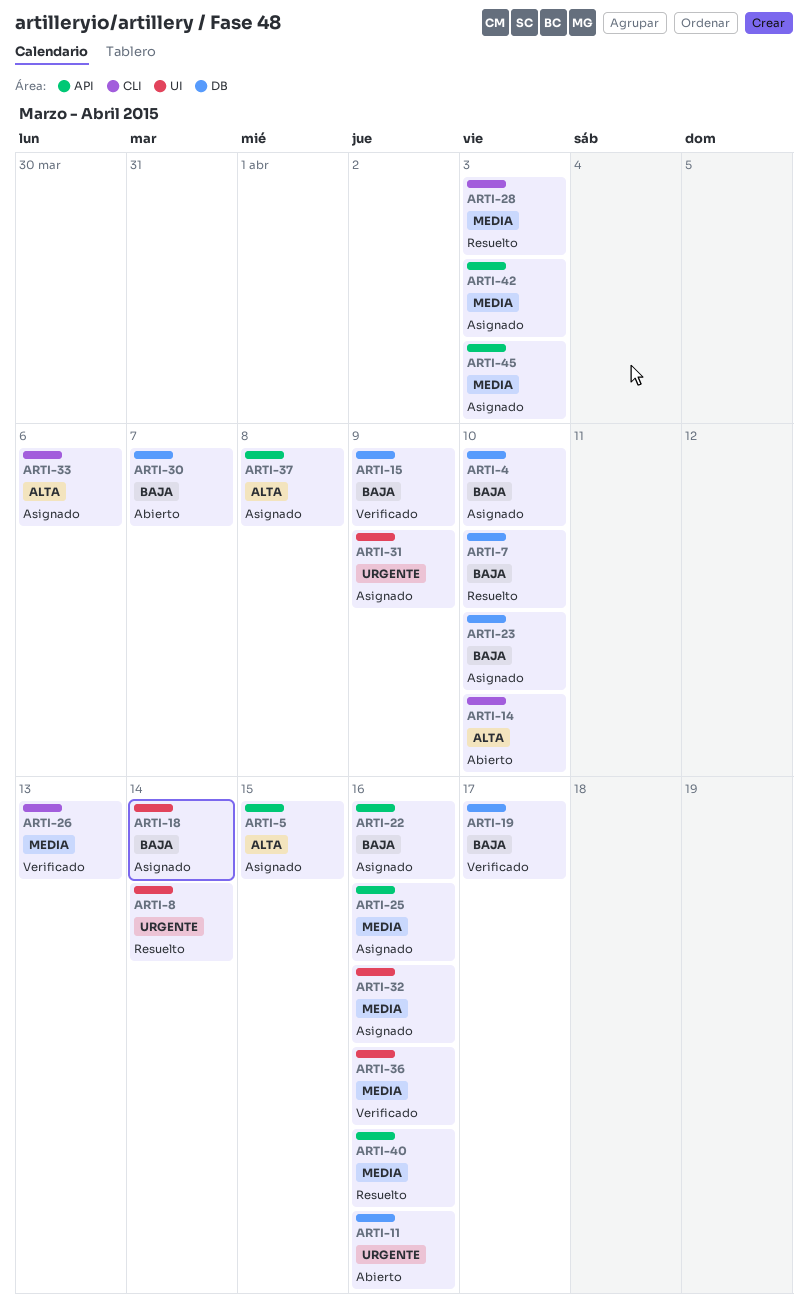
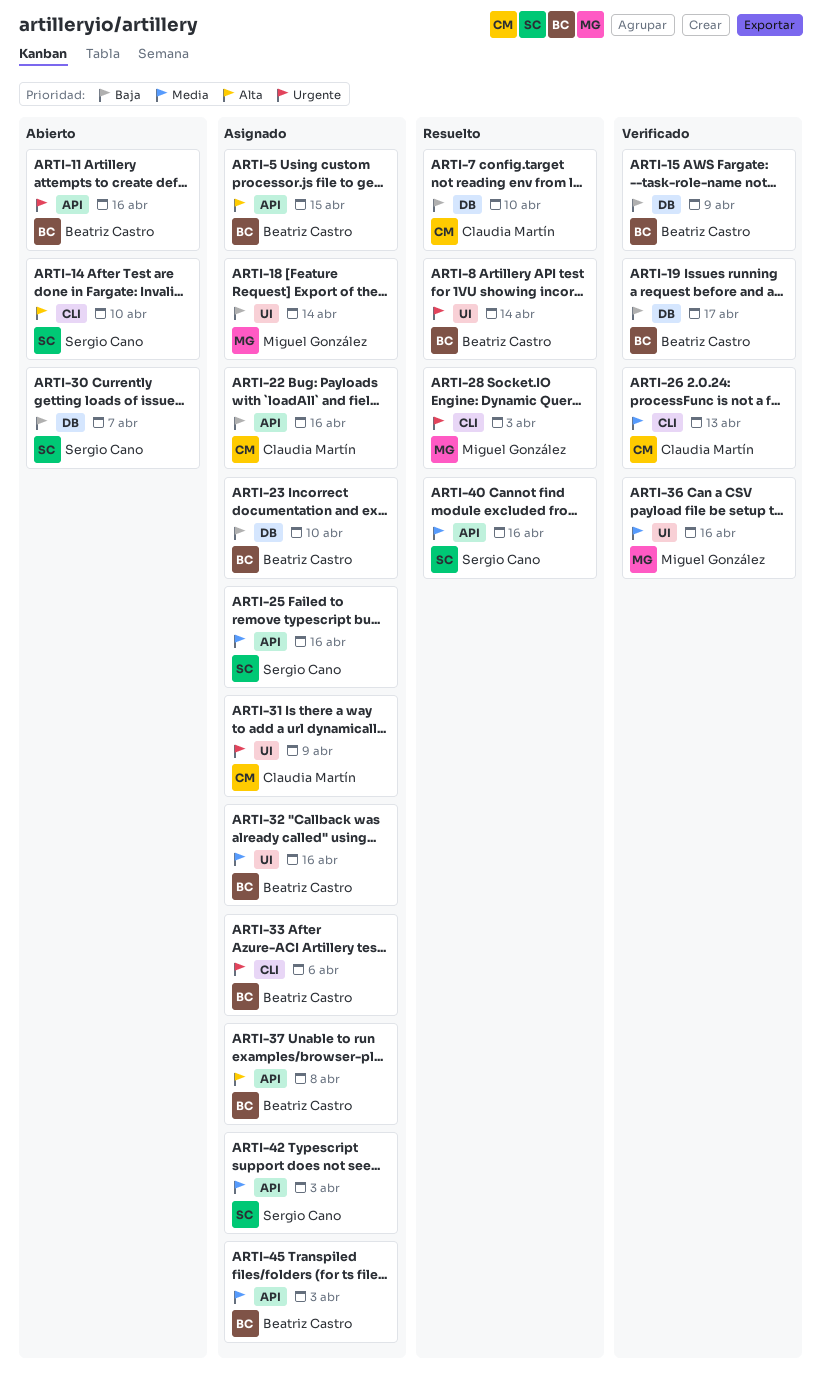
ARTI-4: present -> none
ARTI-11, label: DB -> API
ARTI-28, priority: Media -> Urgente
ARTI-33, priority: Alta -> Urgente

